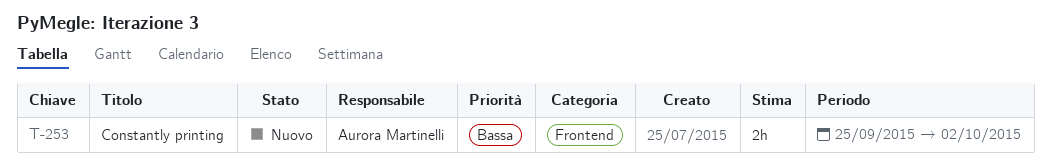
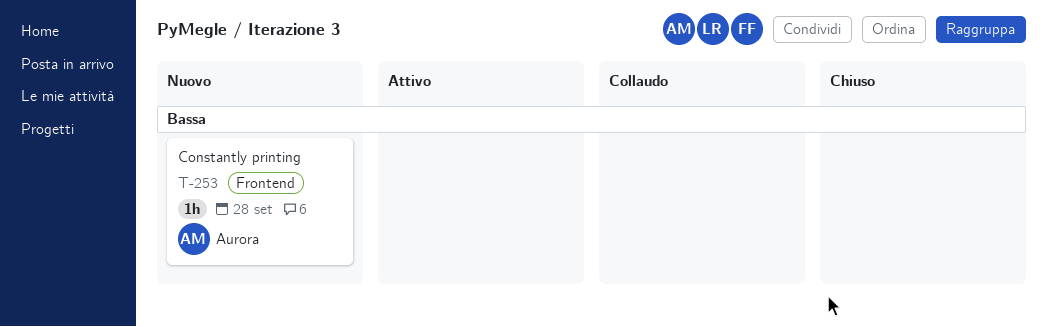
T-253, estimate: 2h -> 1h
T-253, due: Oct 2 -> Sep 28

